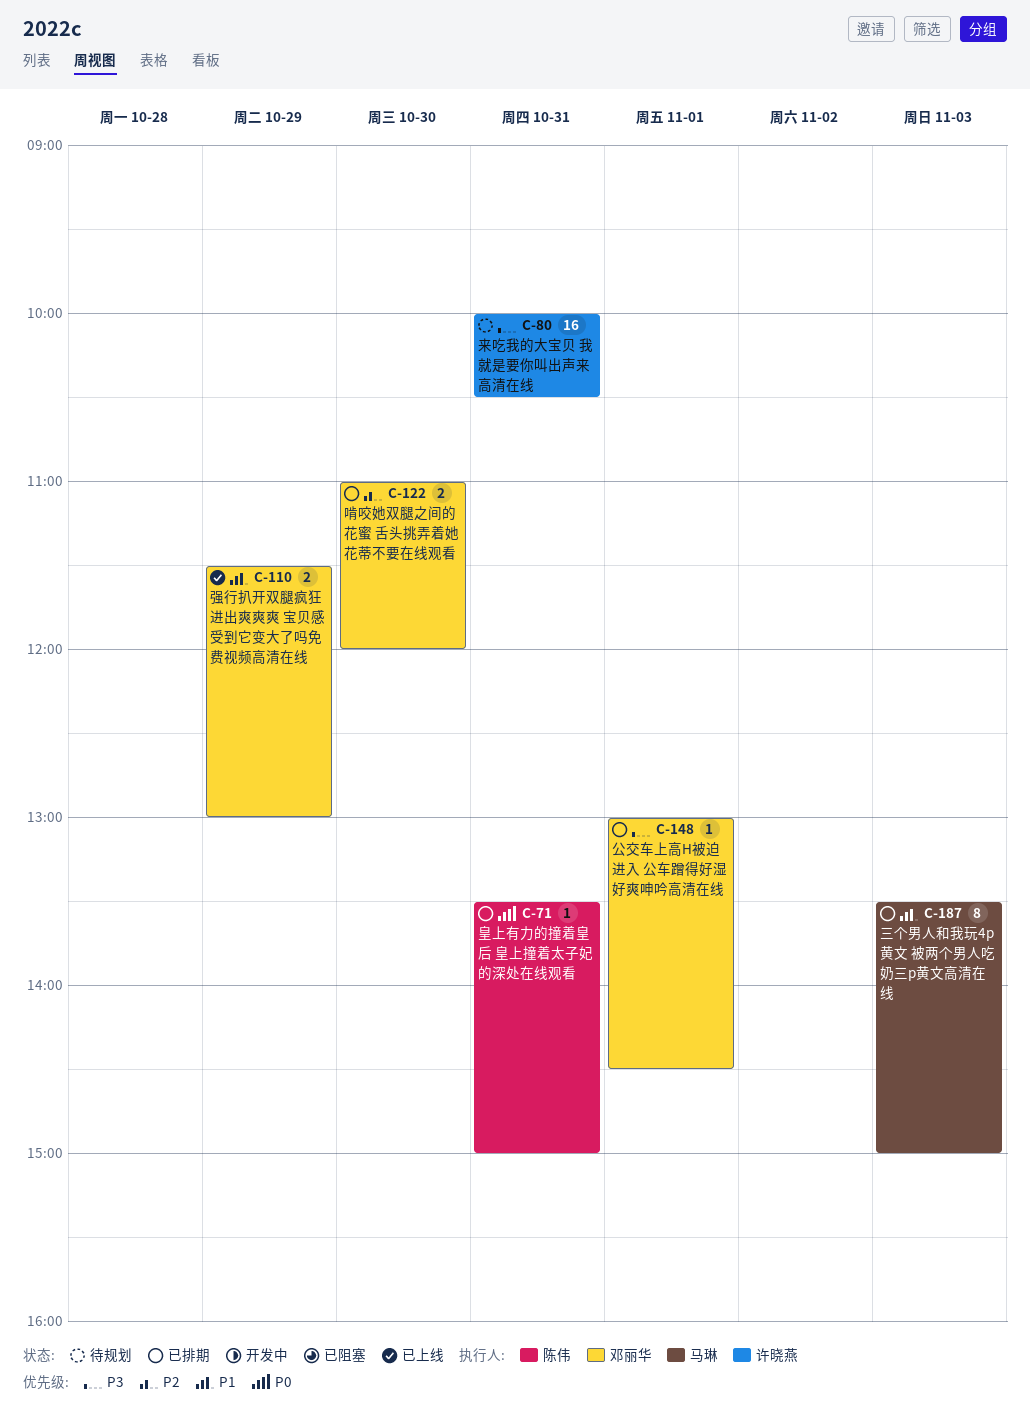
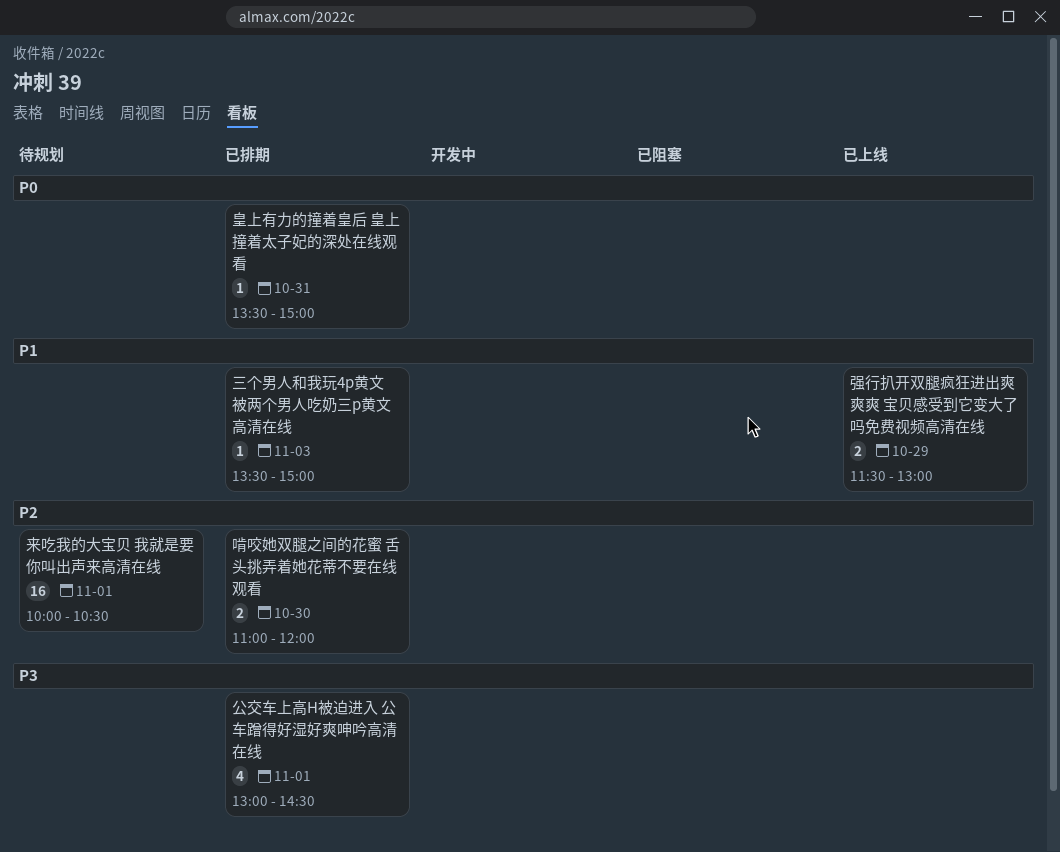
三个男人和我玩4p黄文 被两个男人吃奶三p黄文高清在线, estimate: 8 -> 1
公交车上高H被迫进入 公车蹭得好湿好爽呻吟高清在线, estimate: 1 -> 4
来吃我的大宝贝 我就是要你叫出声来高清在线, priority: P3 -> P2
来吃我的大宝贝 我就是要你叫出声来高清在线, day: Oct 31 -> Nov 1

